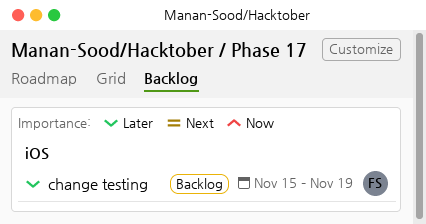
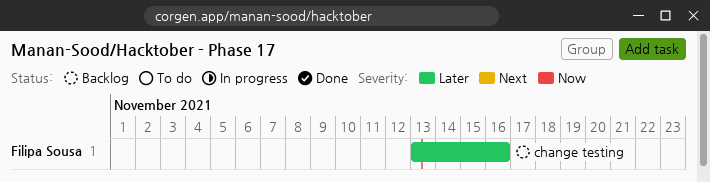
change testing, start: Nov 15 -> Nov 13
change testing, due: Nov 19 -> Nov 16

